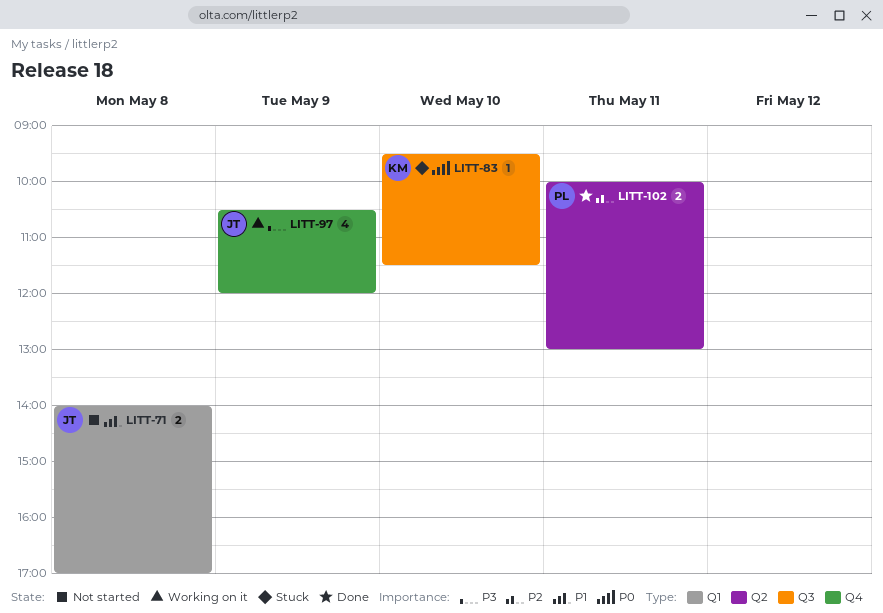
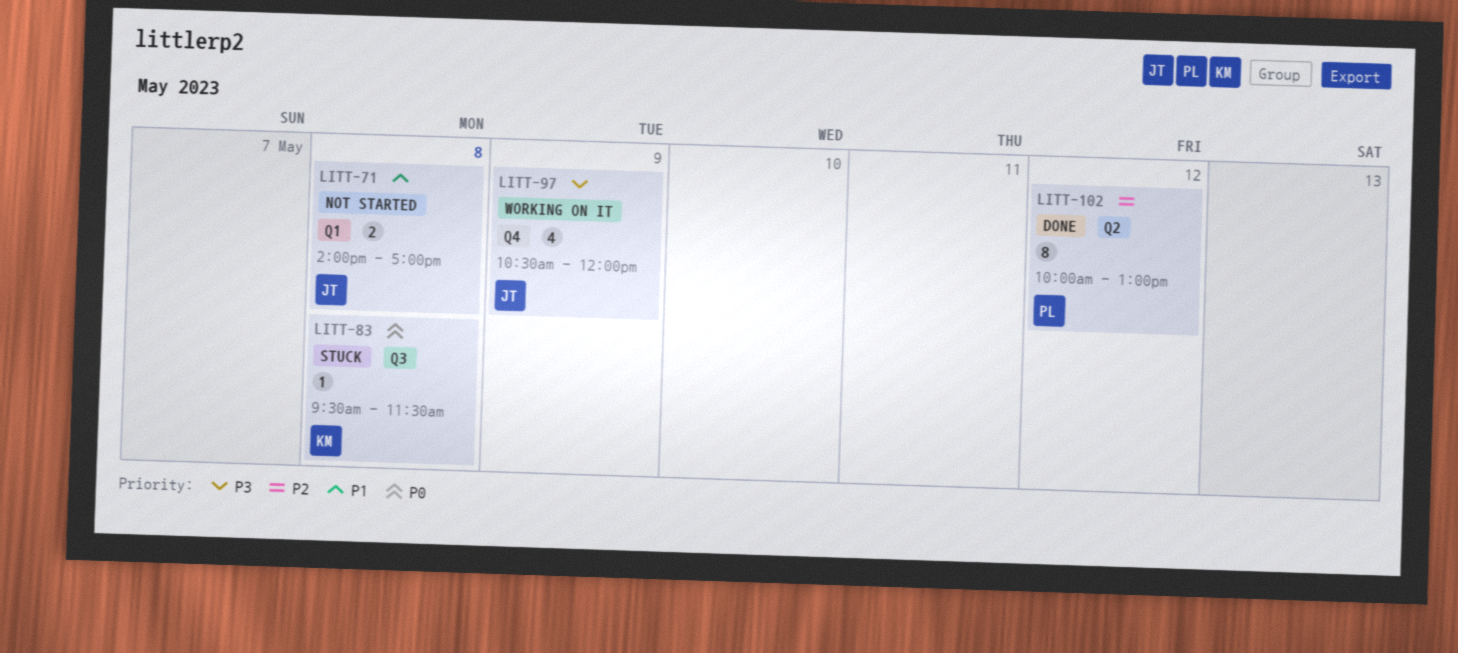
LITT-83, day: May 10 -> May 8
LITT-102, estimate: 2 -> 8
LITT-102, day: May 11 -> May 12

